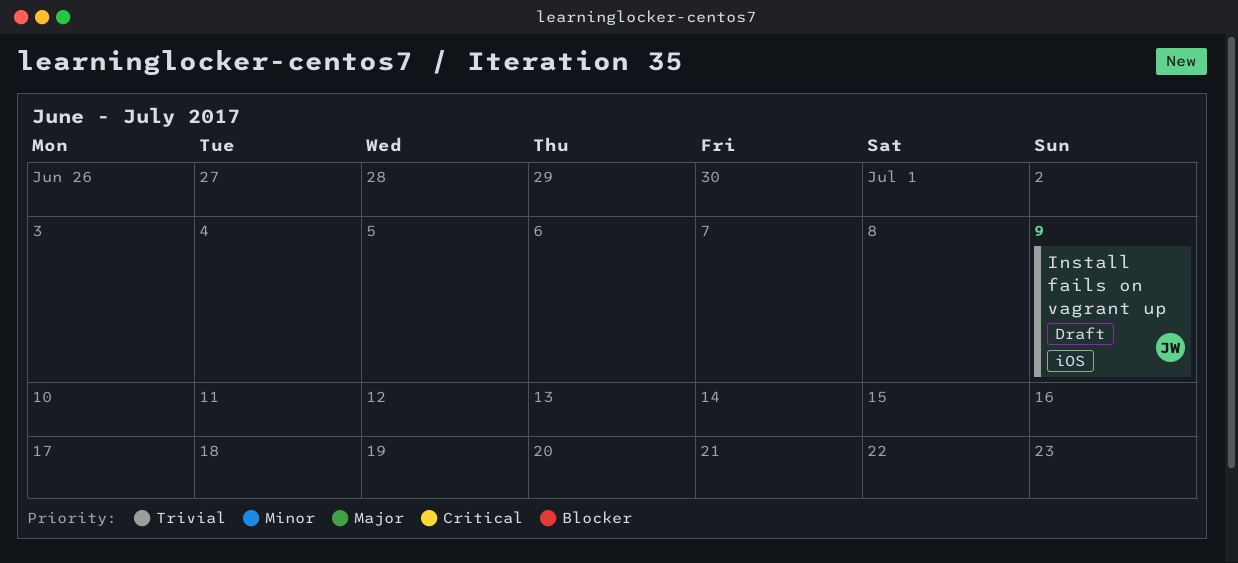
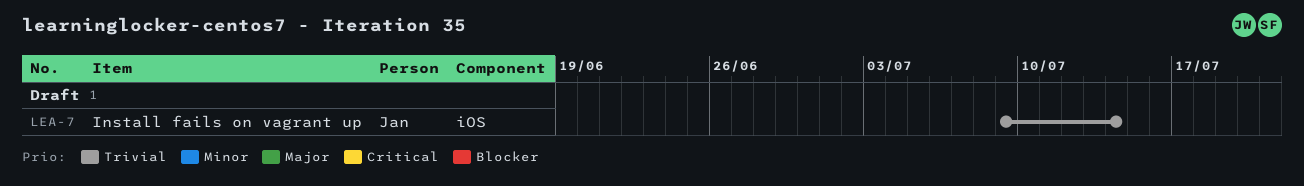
Install fails on vagrant up, due: Jul 9 -> Jul 14

